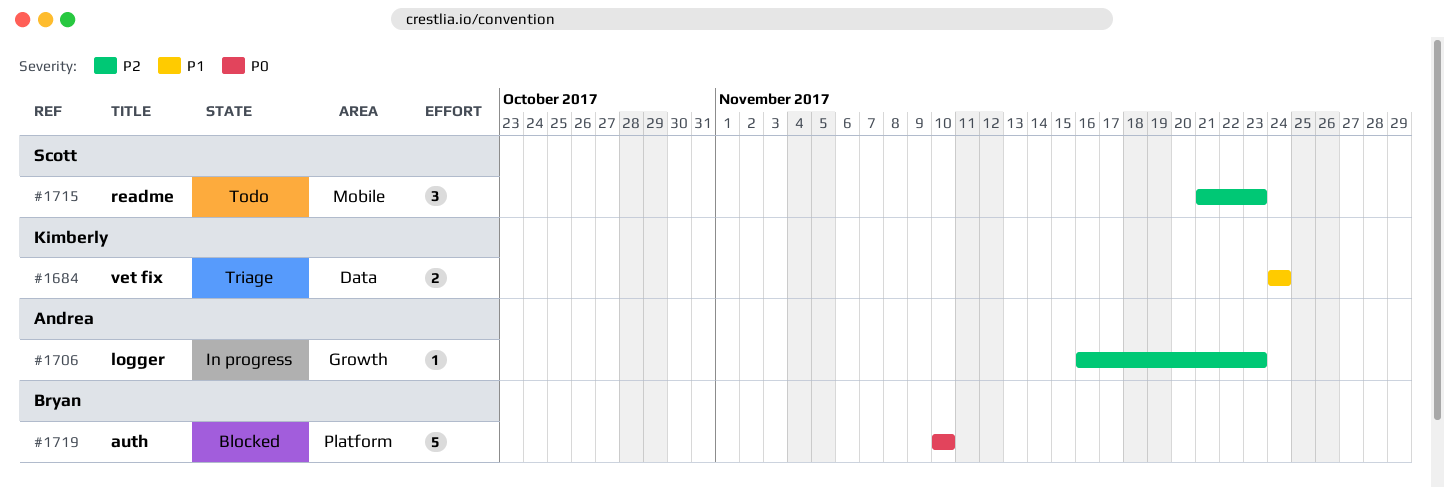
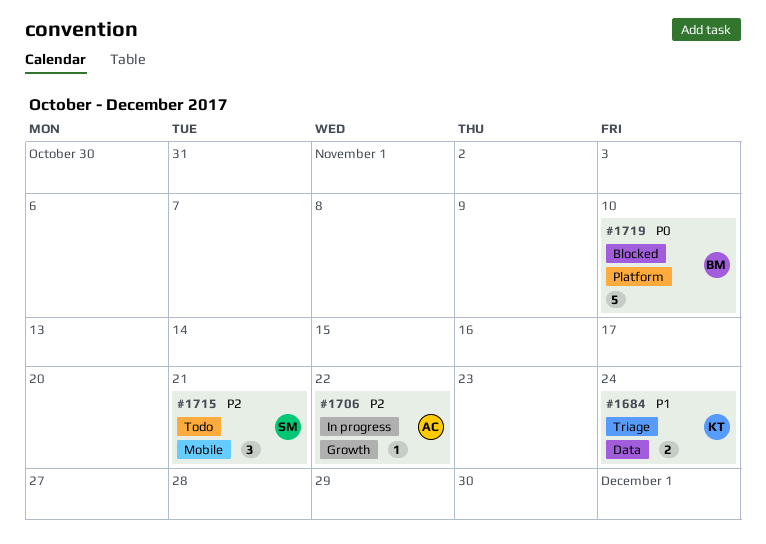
#1706, due: Nov 23 -> Nov 22
#1715, due: Nov 23 -> Nov 21

